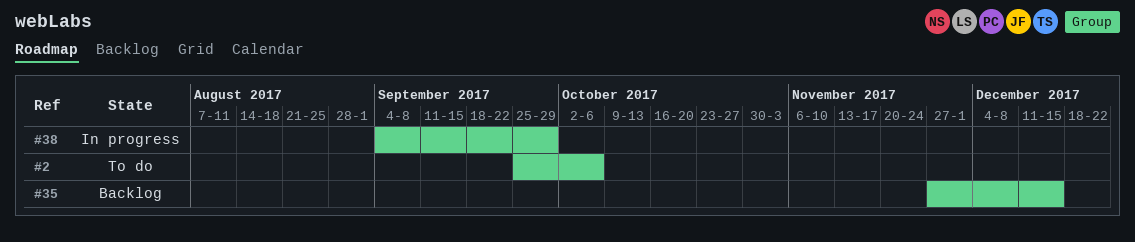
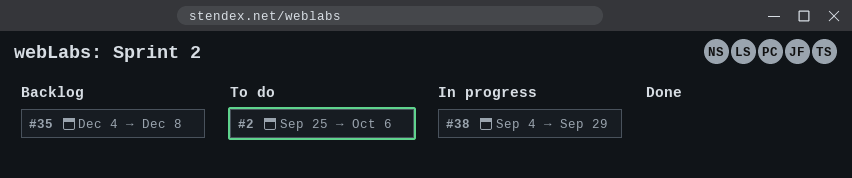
#35, start: Nov 27 -> Dec 4
#35, due: Dec 15 -> Dec 8

